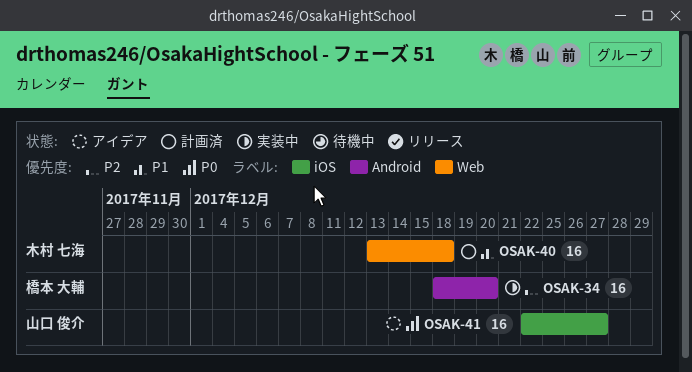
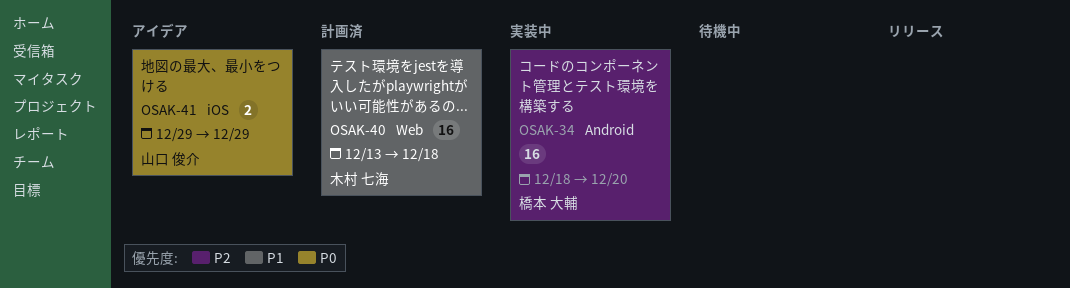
OSAK-41, estimate: 16 -> 2
OSAK-41, start: Dec 22 -> Dec 29
OSAK-41, due: Dec 27 -> Dec 29

